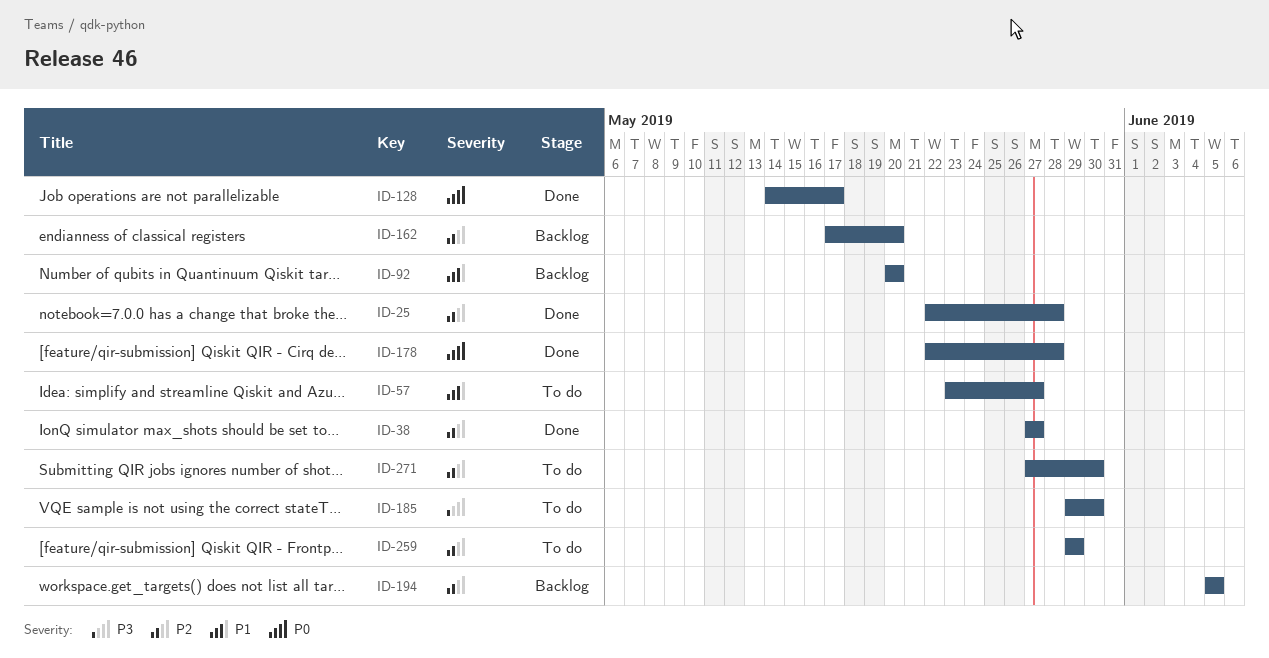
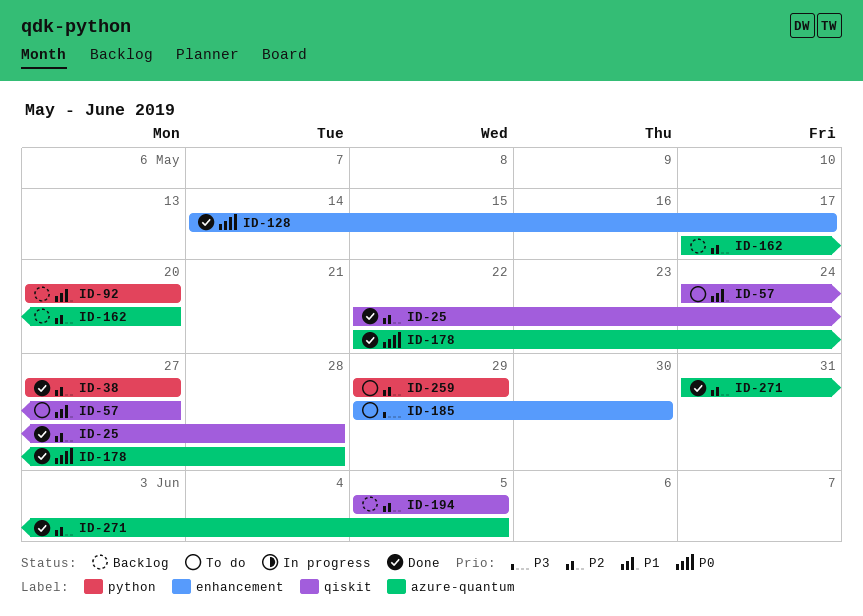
ID-57, start: May 23 -> May 24
ID-271, status: To do -> Done
ID-271, start: May 27 -> May 31
ID-271, due: May 30 -> Jun 5

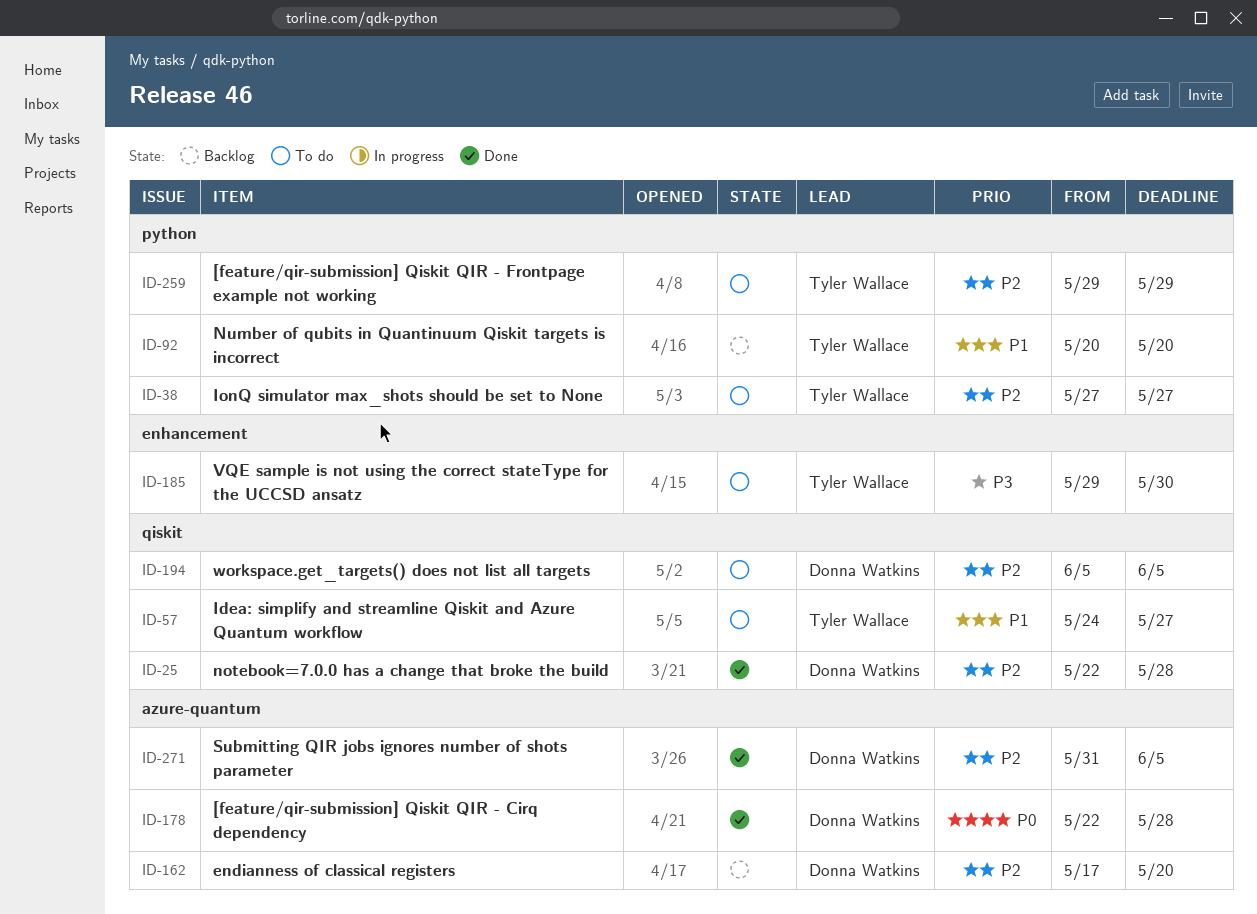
ID-38, status: Done -> To do
ID-128: present -> none
ID-194, status: Backlog -> To do

